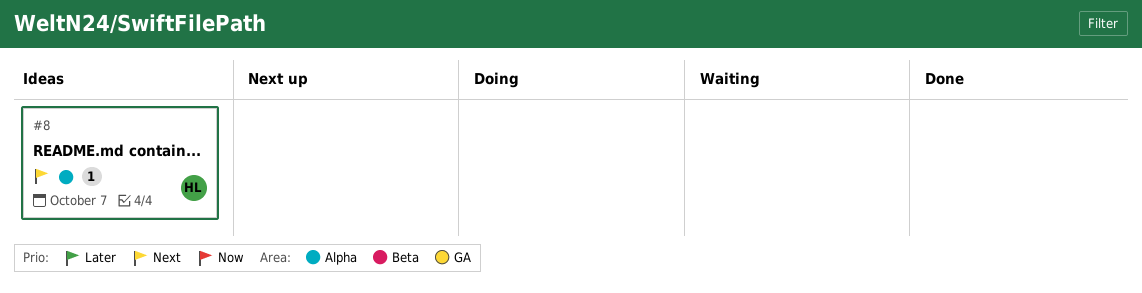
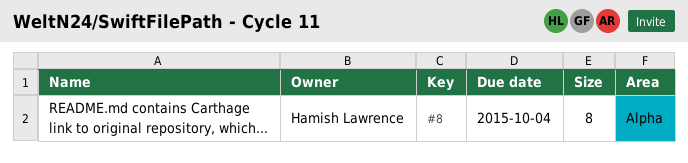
#8, estimate: 1 -> 8
#8, due: Oct 7 -> Oct 4

